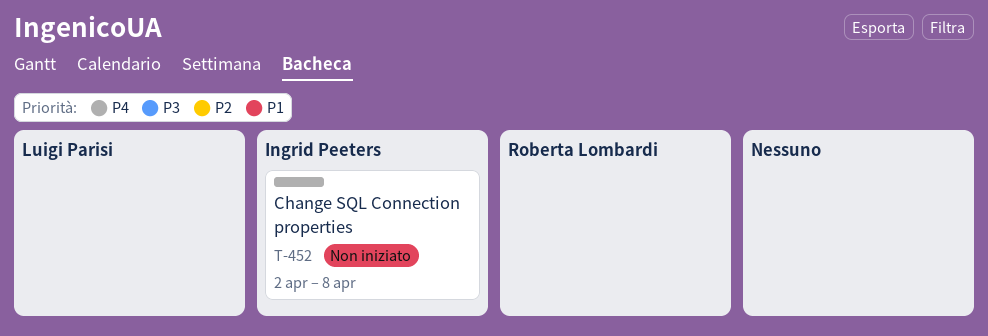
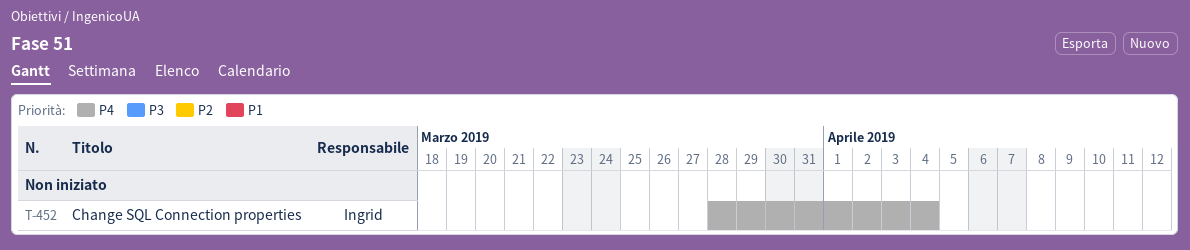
T-452, start: Apr 2 -> Mar 28
T-452, due: Apr 8 -> Apr 4

